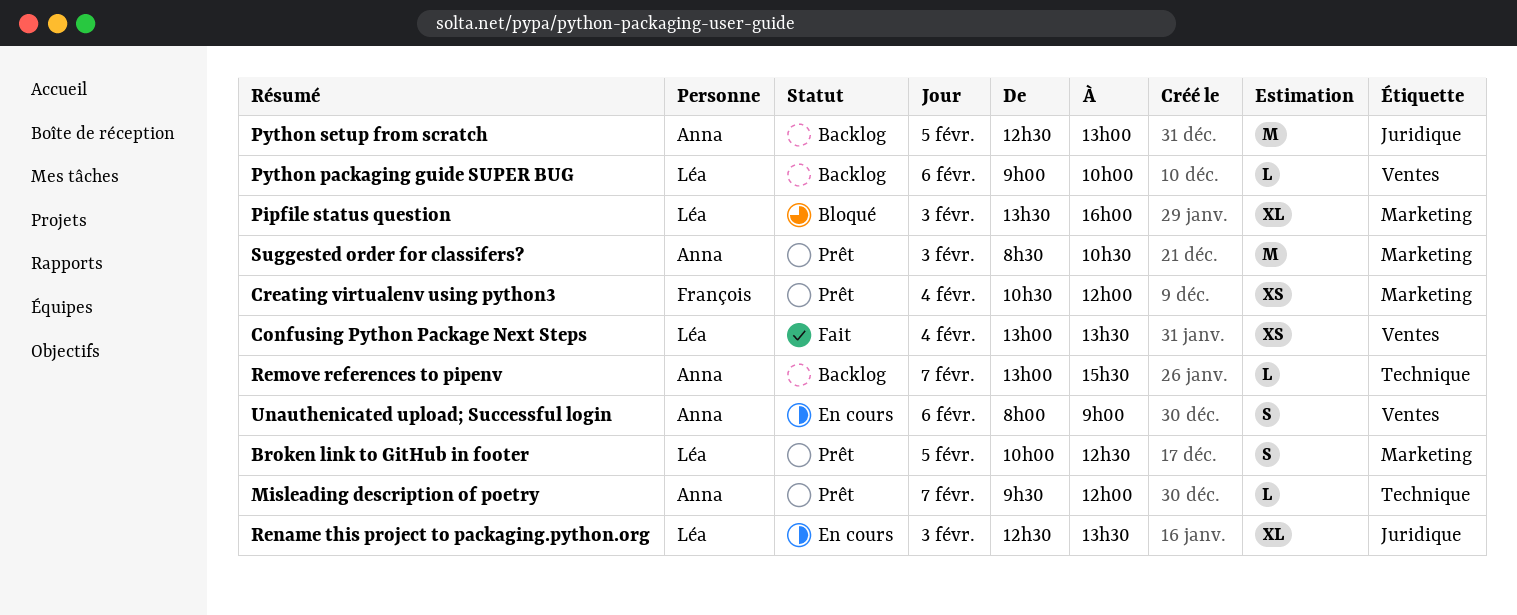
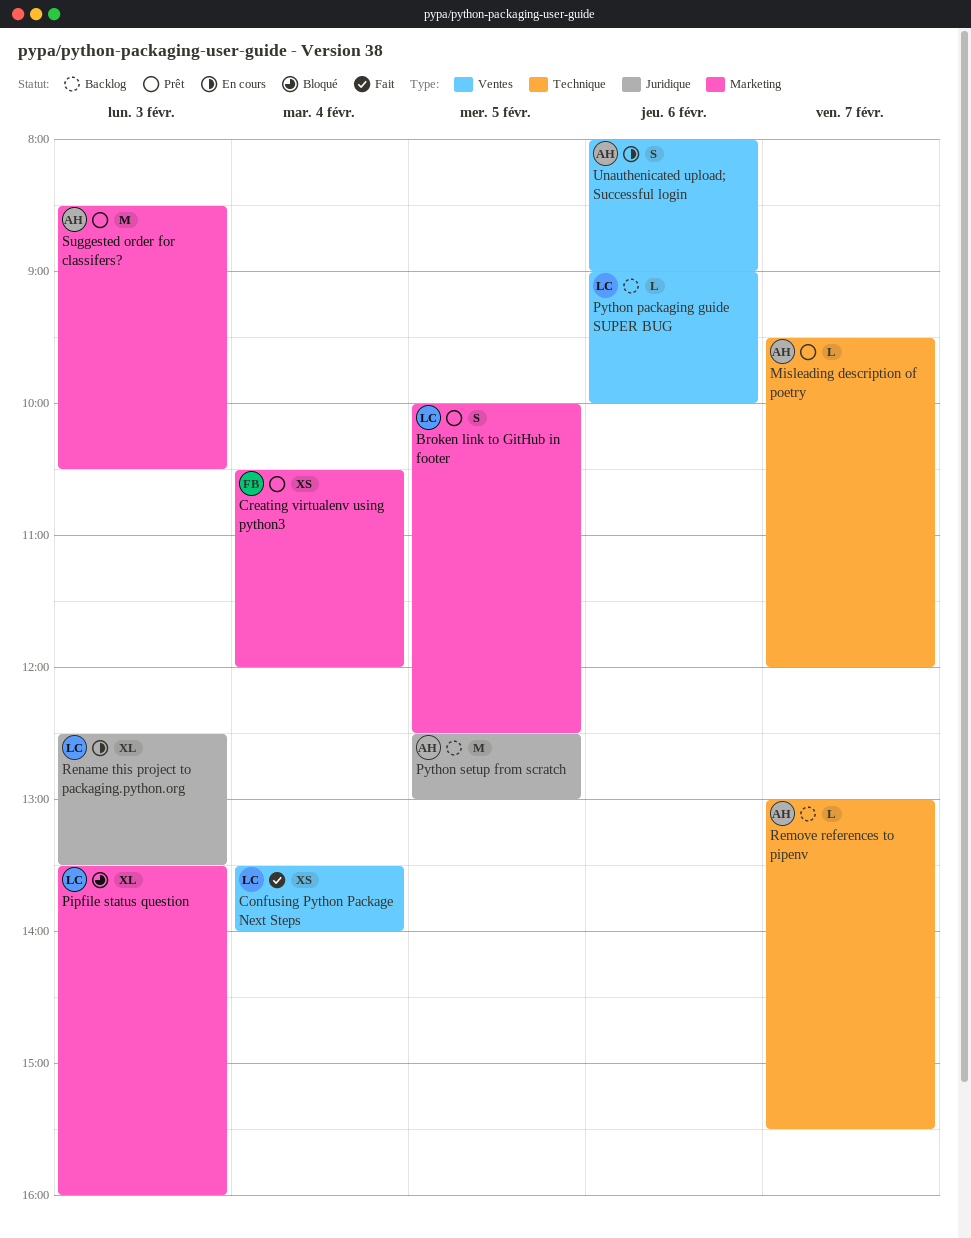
Confusing Python Package Next Steps, begins: 13:00 -> 13:30
Confusing Python Package Next Steps, ends: 13:30 -> 14:00

